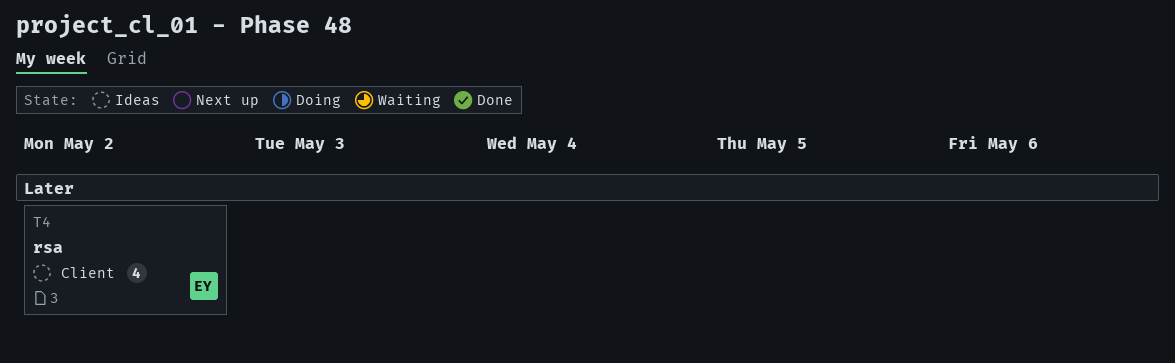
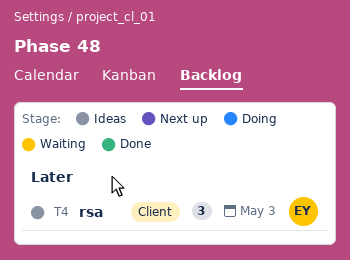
T4, estimate: 4 -> 3
T4, due: May 2 -> May 3

